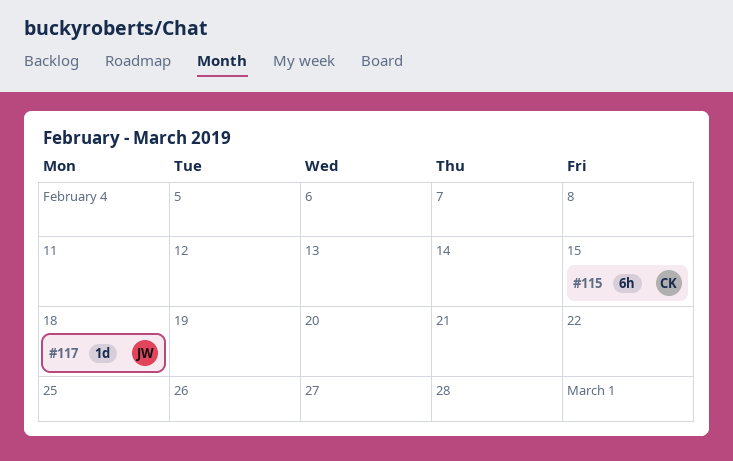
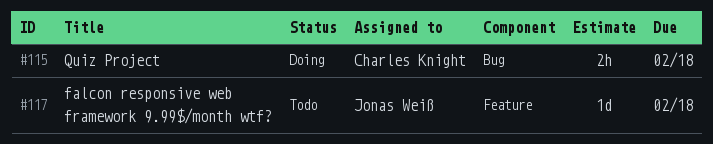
#115, estimate: 6h -> 2h
#115, due: Feb 15 -> Feb 18

